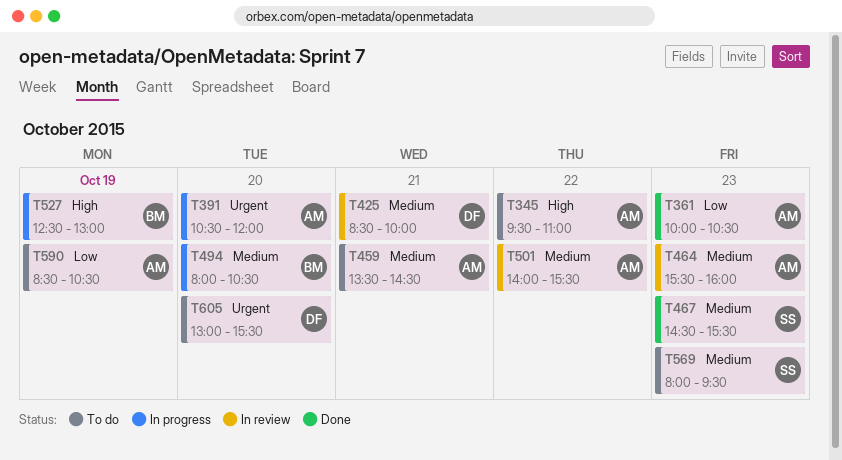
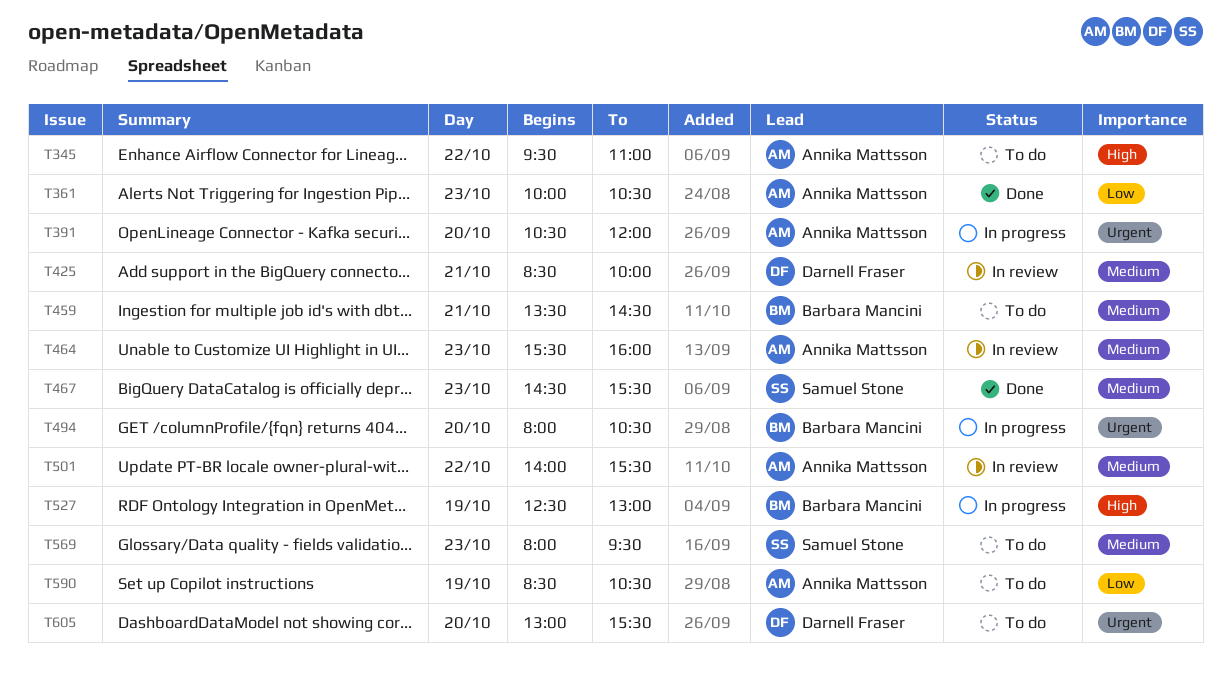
T459, owner: Annika Mattsson -> Barbara Mancini
T494, priority: Medium -> Urgent

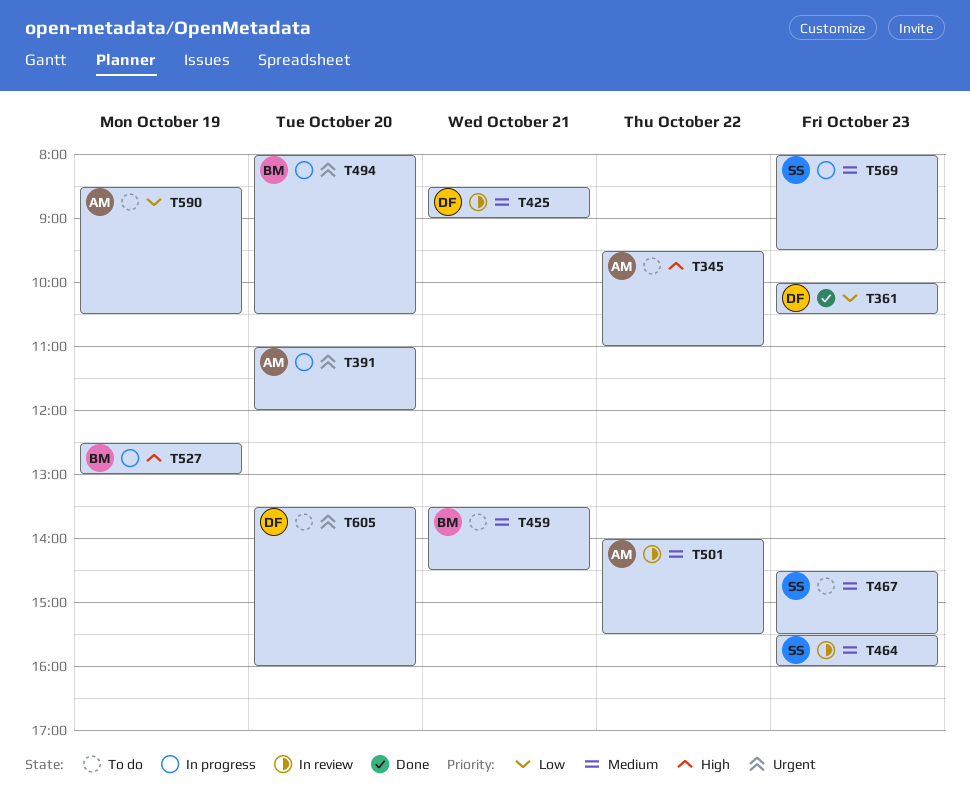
T361, owner: Annika Mattsson -> Darnell Fraser
T391, begins: 10:30 -> 11:00
T425, ends: 10:00 -> 09:00
T464, owner: Annika Mattsson -> Samuel Stone
T467, status: Done -> To do
T569, status: To do -> In progress
T605, begins: 13:00 -> 13:30
T605, ends: 15:30 -> 16:00

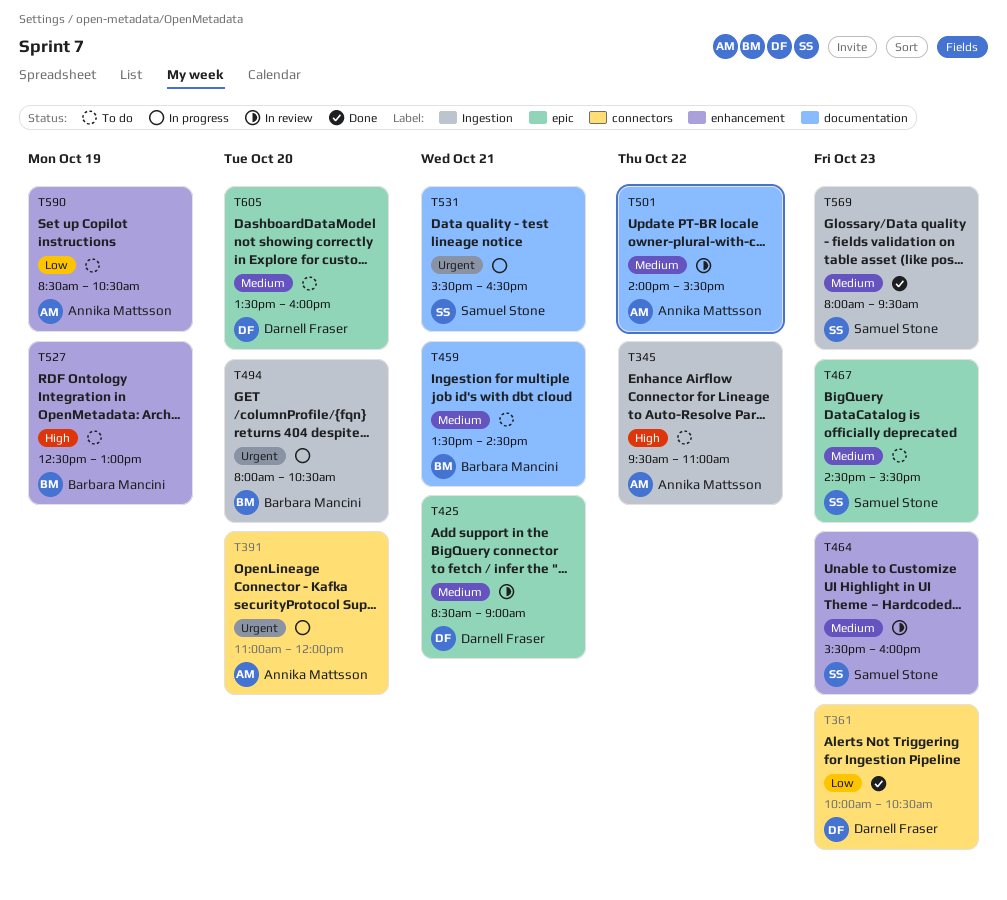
T527, status: In progress -> To do
T531: none -> present
T569, status: In progress -> Done
T605, priority: Urgent -> Medium

